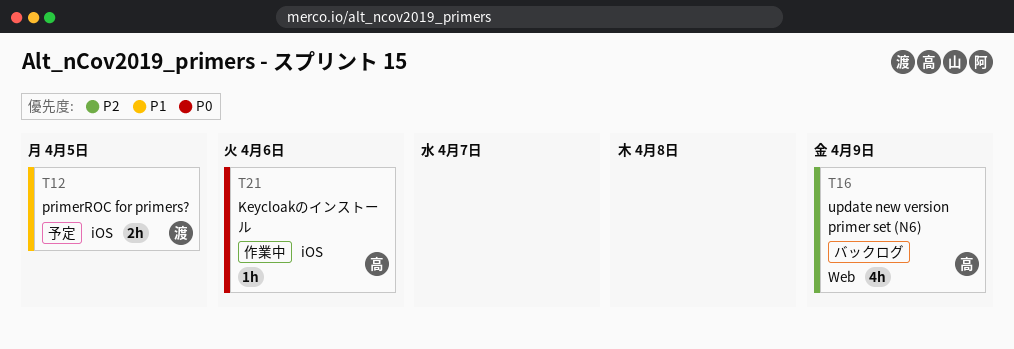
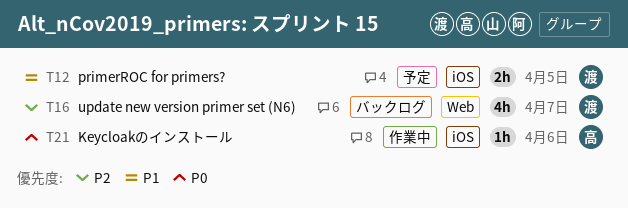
T16, owner: 高 -> 渡
T16, due: Apr 9 -> Apr 7

